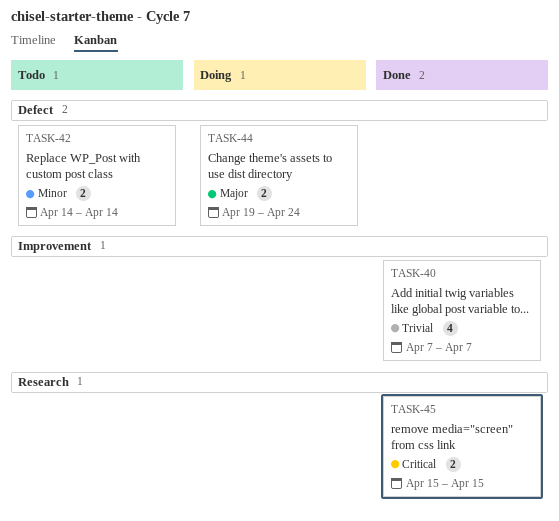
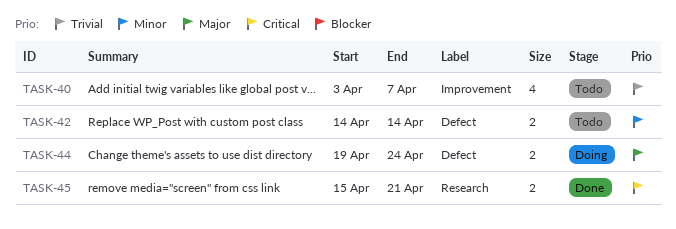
TASK-40, status: Done -> Todo
TASK-40, start: Apr 7 -> Apr 3
TASK-45, due: Apr 15 -> Apr 21

